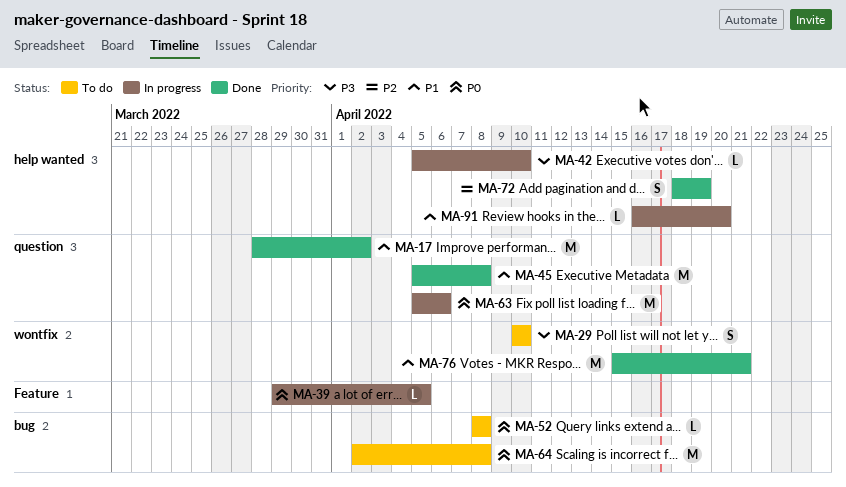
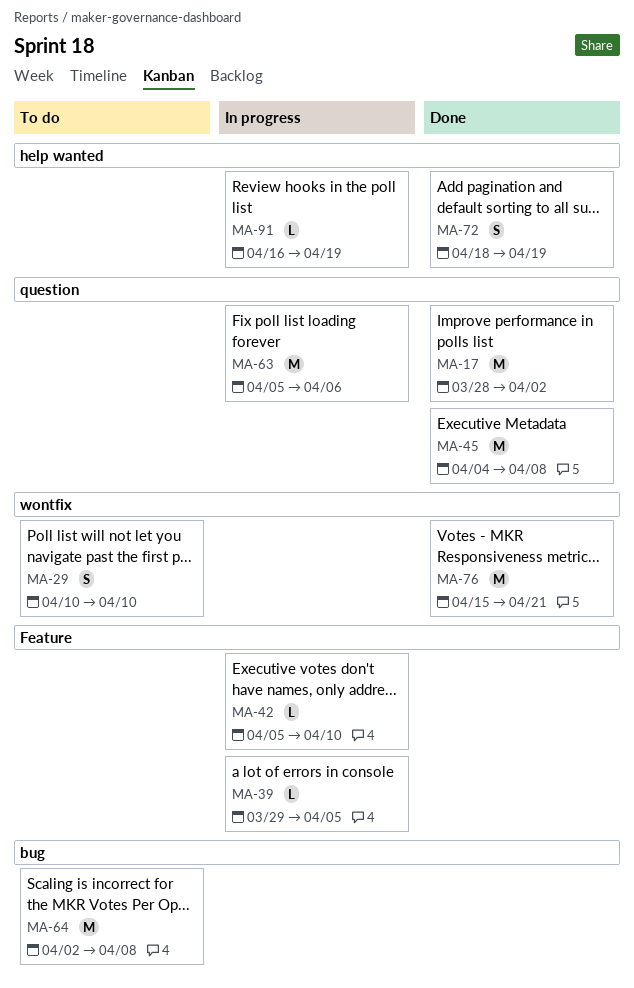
MA-42, label: help wanted -> Feature
MA-45, start: Apr 5 -> Apr 4
MA-52: present -> none
MA-91, due: Apr 20 -> Apr 19

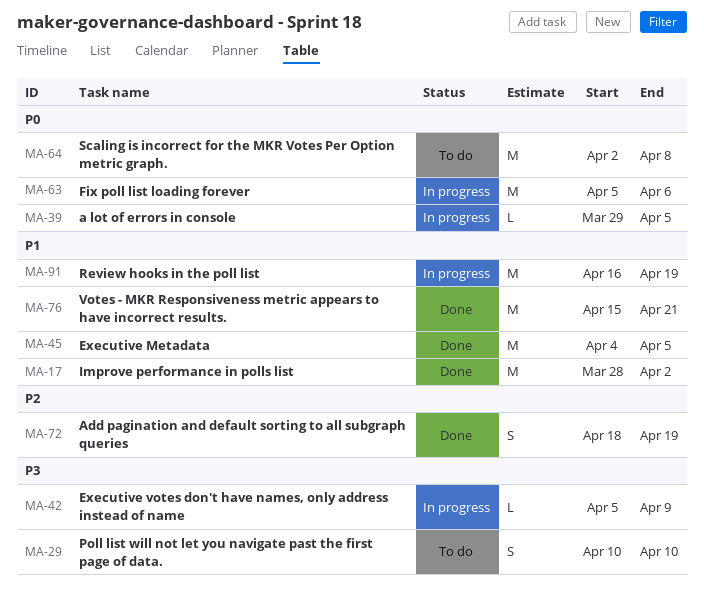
MA-42, due: Apr 10 -> Apr 9
MA-45, due: Apr 8 -> Apr 5
MA-91, estimate: L -> M

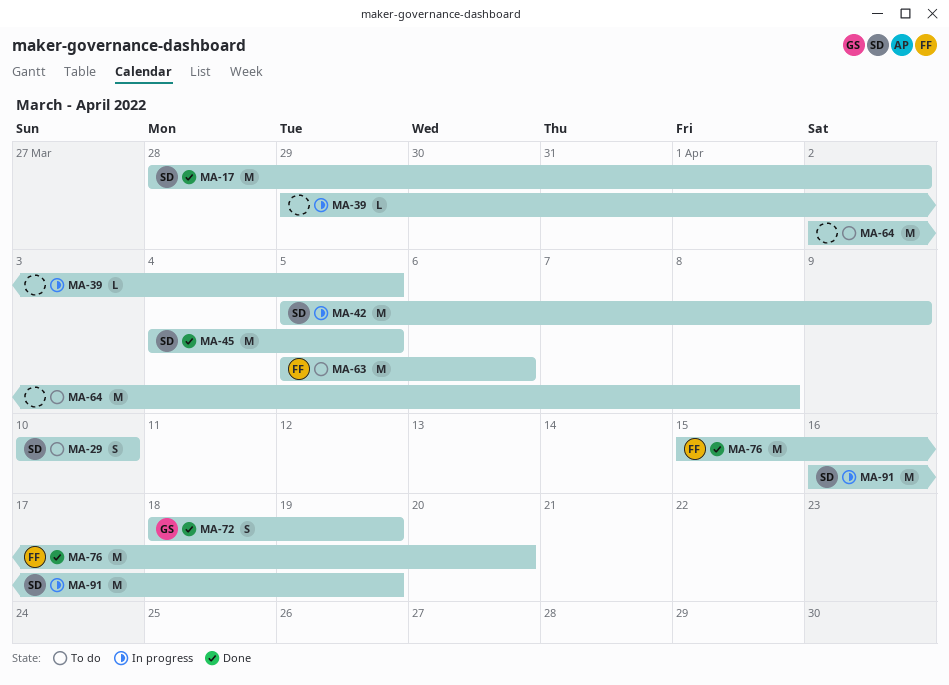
MA-42, estimate: L -> M
MA-63, status: In progress -> To do
MA-76, due: Apr 21 -> Apr 20

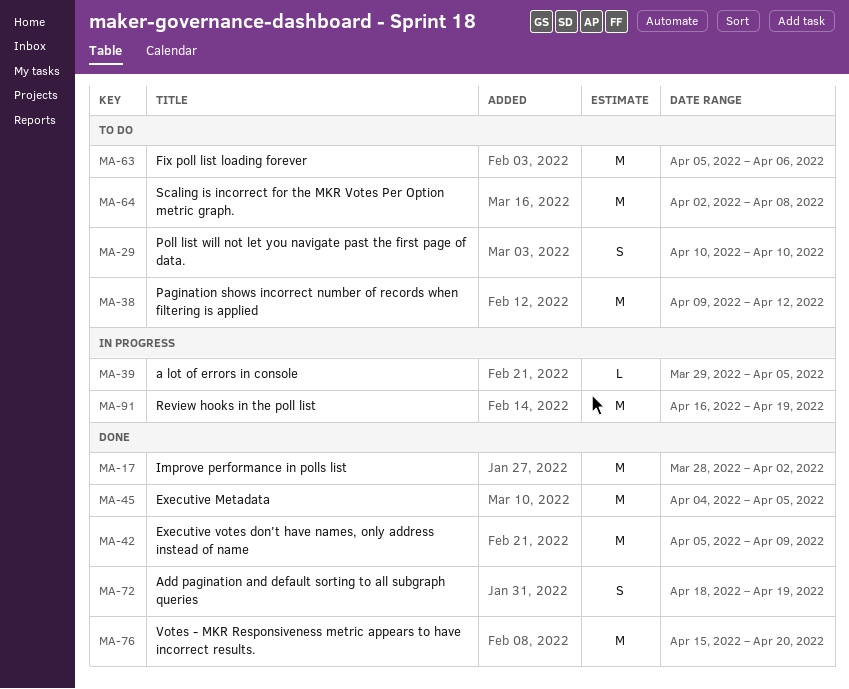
MA-38: none -> present
MA-42, status: In progress -> Done

